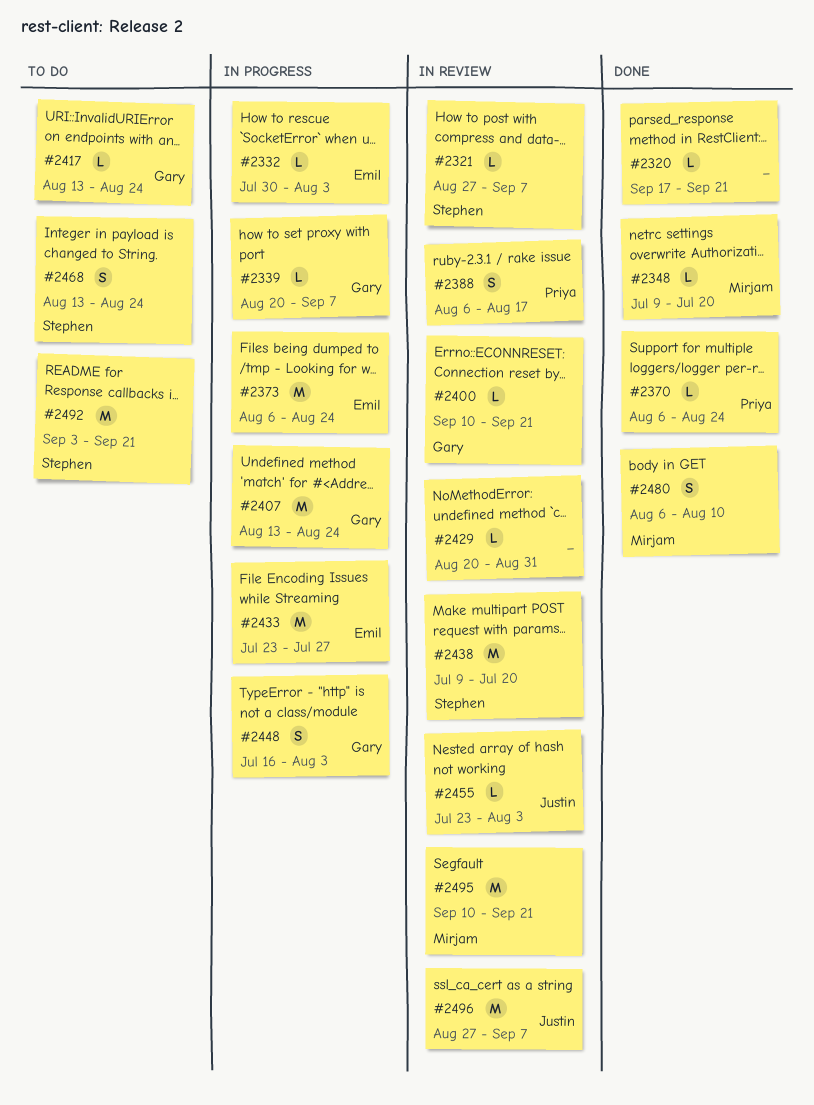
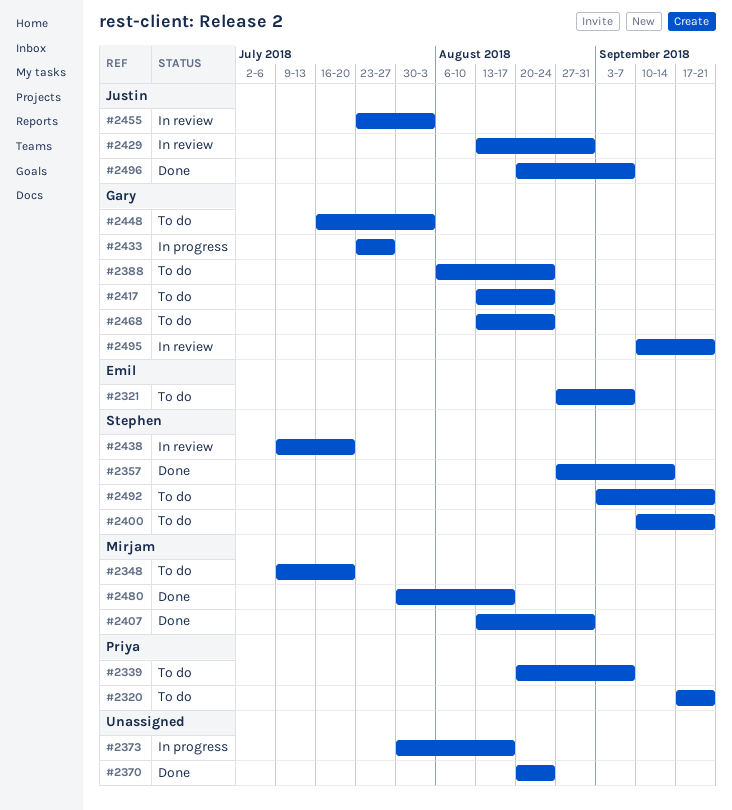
#2320, status: Done -> To do
#2320, owner: none -> Priya
#2321, status: In review -> To do
#2321, owner: Stephen -> Emil
#2332: present -> none
#2339, status: In progress -> To do
#2339, owner: Gary -> Priya
#2348, status: Done -> To do
#2357: none -> present
#2370, owner: Priya -> none
#2370, start: Aug 6 -> Aug 20
#2373, owner: Emil -> none
#2373, start: Aug 6 -> Jul 30
#2373, due: Aug 24 -> Aug 17
#2388, status: In review -> To do
#2388, owner: Priya -> Gary
#2388, due: Aug 17 -> Aug 24
#2400, status: In review -> To do
#2400, owner: Gary -> Stephen
#2407, status: In progress -> Done
#2407, owner: Gary -> Mirjam
#2407, due: Aug 24 -> Aug 31
#2429, owner: none -> Justin
#2429, start: Aug 20 -> Aug 13
#2433, owner: Emil -> Gary
#2448, status: In progress -> To do
#2468, owner: Stephen -> Gary
#2480, start: Aug 6 -> Jul 30
#2480, due: Aug 10 -> Aug 17
#2495, owner: Mirjam -> Gary
#2496, status: In review -> Done
#2496, start: Aug 27 -> Aug 20

